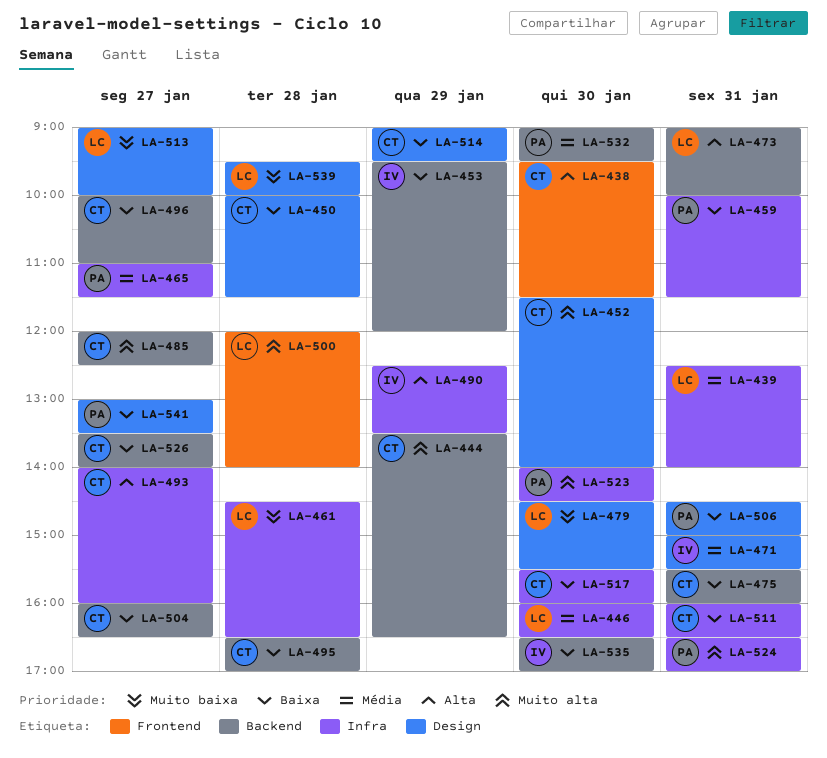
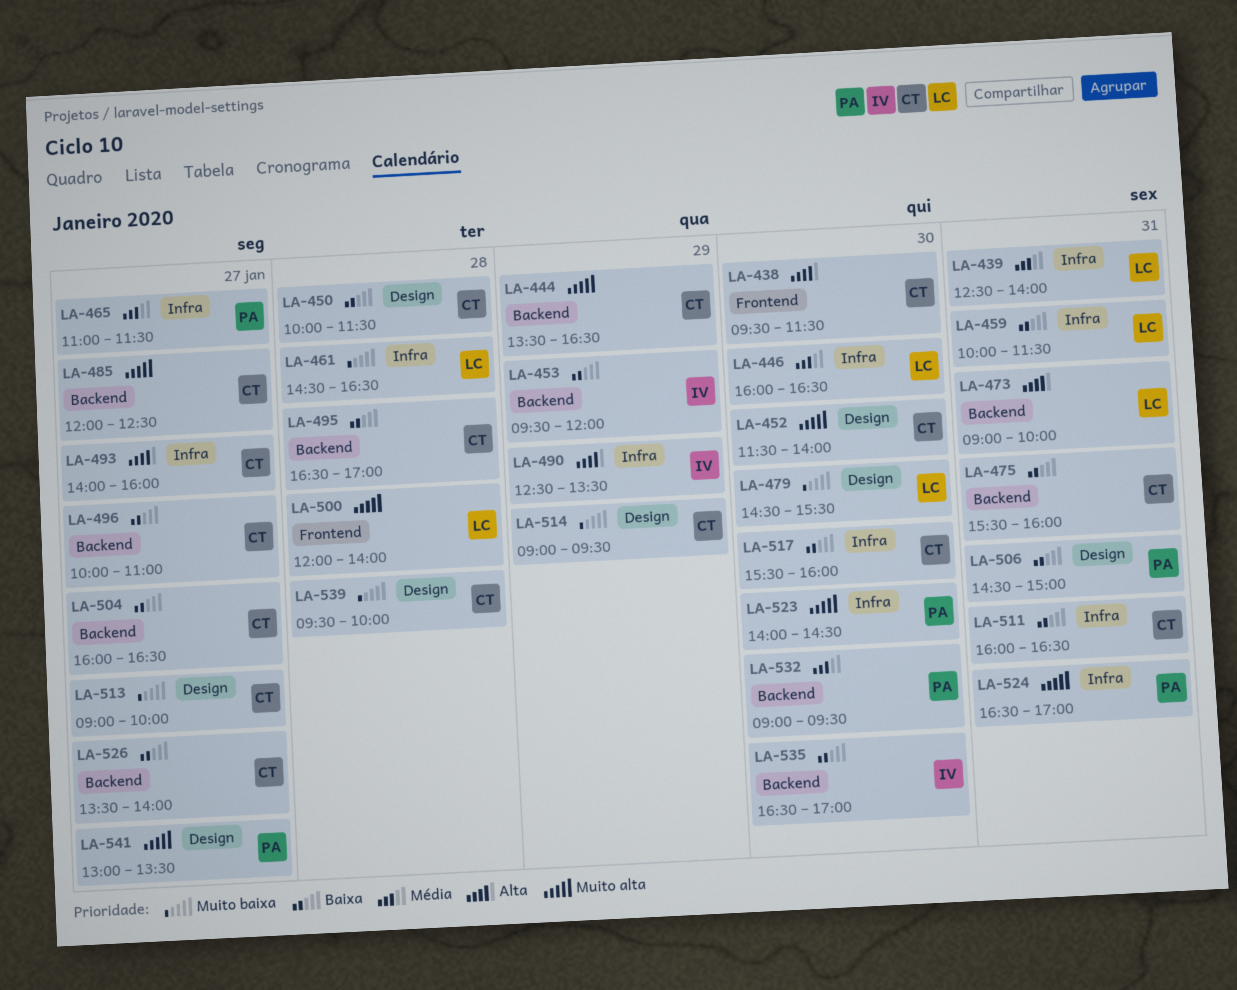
LA-459, owner: PA -> LC
LA-471: present -> none
LA-513, owner: LC -> CT
LA-514, priority: Baixa -> Muito baixa
LA-539, owner: LC -> CT
LA-541, priority: Baixa -> Muito alta

